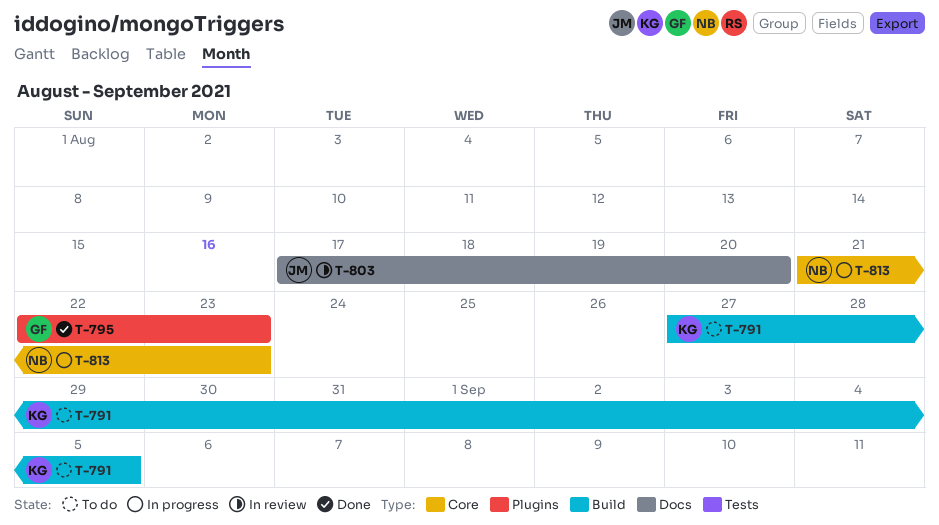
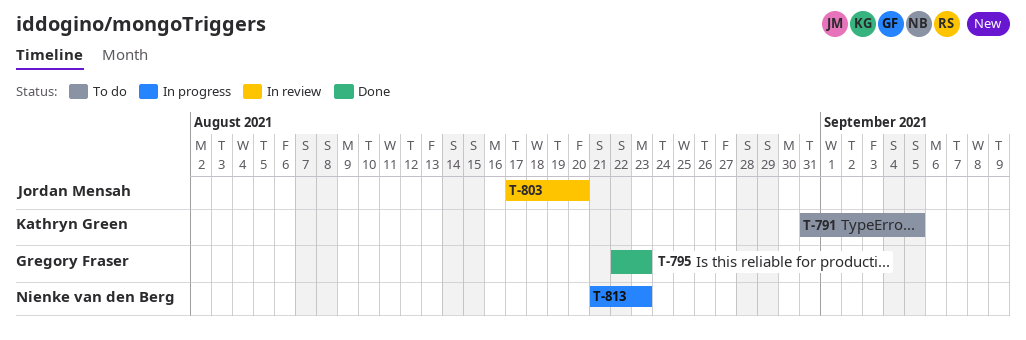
T-791, start: Aug 27 -> Aug 31

